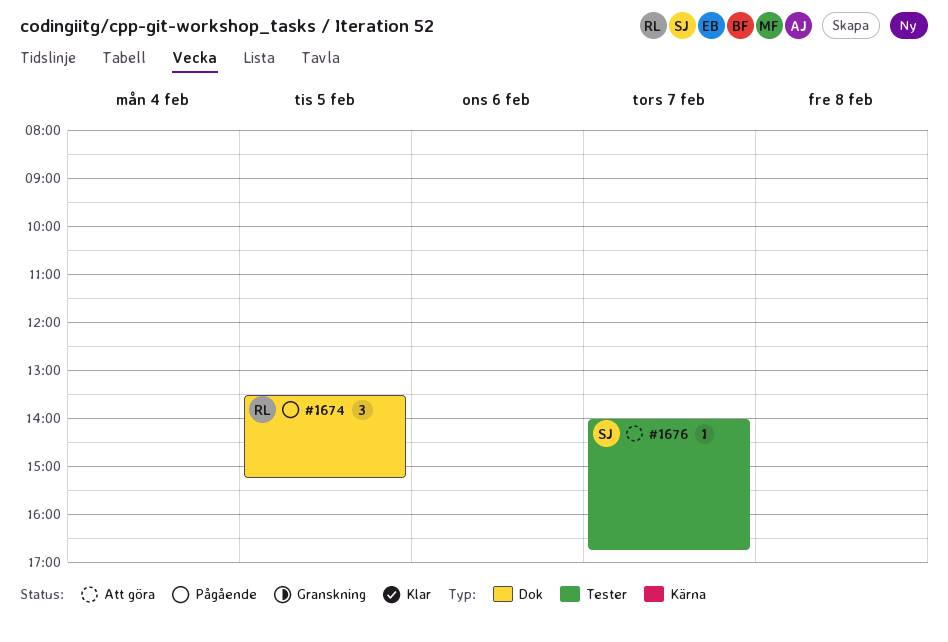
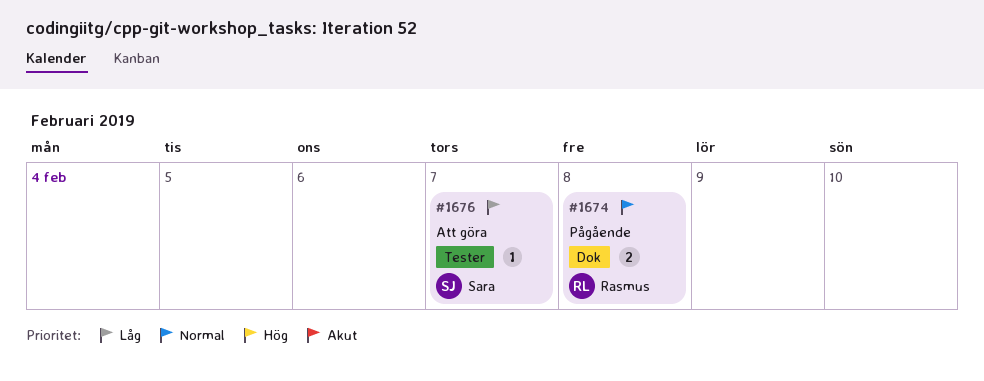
#1674, estimate: 3 -> 2
#1674, day: Feb 5 -> Feb 8

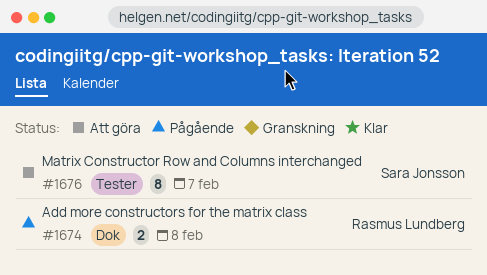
#1676, estimate: 1 -> 8

